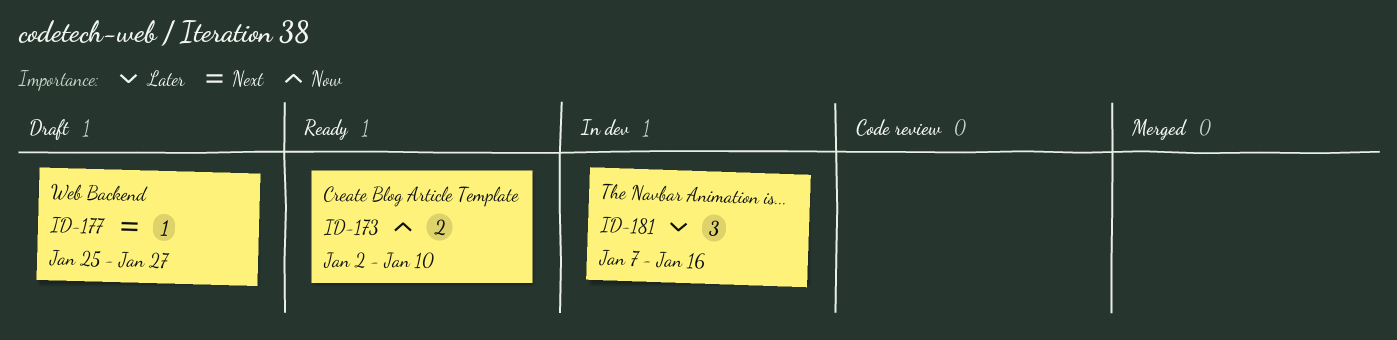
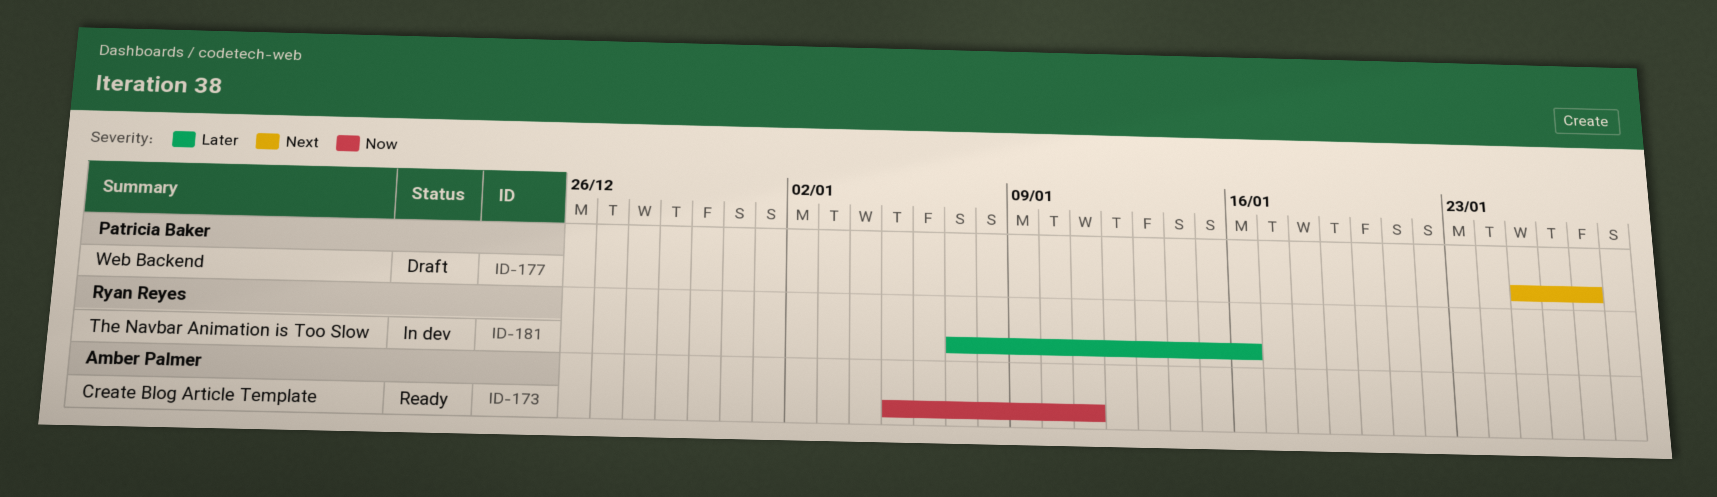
ID-173, start: Jan 2 -> Jan 5
ID-173, due: Jan 10 -> Jan 11

